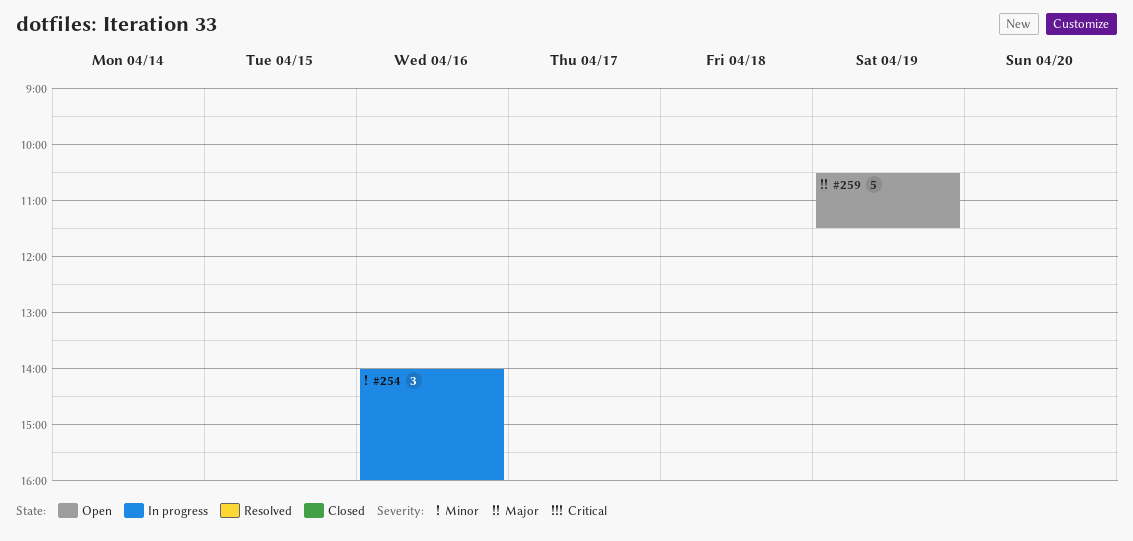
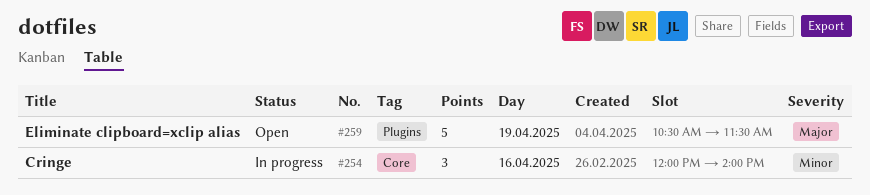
#254, begins: 14:00 -> 12:00
#254, ends: 16:00 -> 14:00

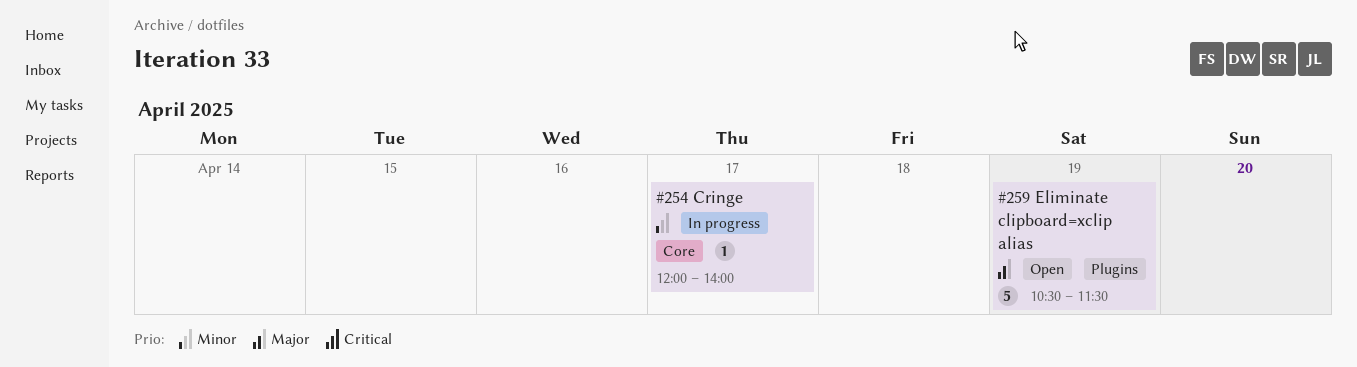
#254, estimate: 3 -> 1
#254, day: Apr 16 -> Apr 17

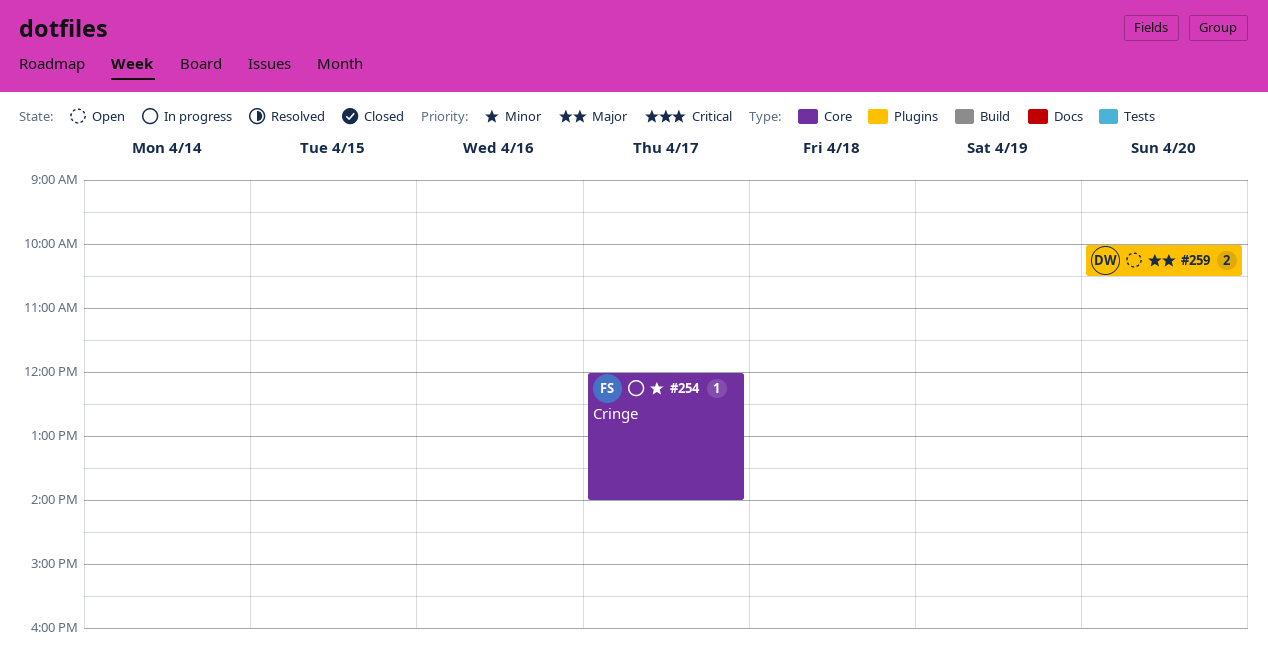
#259, estimate: 5 -> 2
#259, day: Apr 19 -> Apr 20
#259, begins: 10:30 -> 10:00
#259, ends: 11:30 -> 10:30

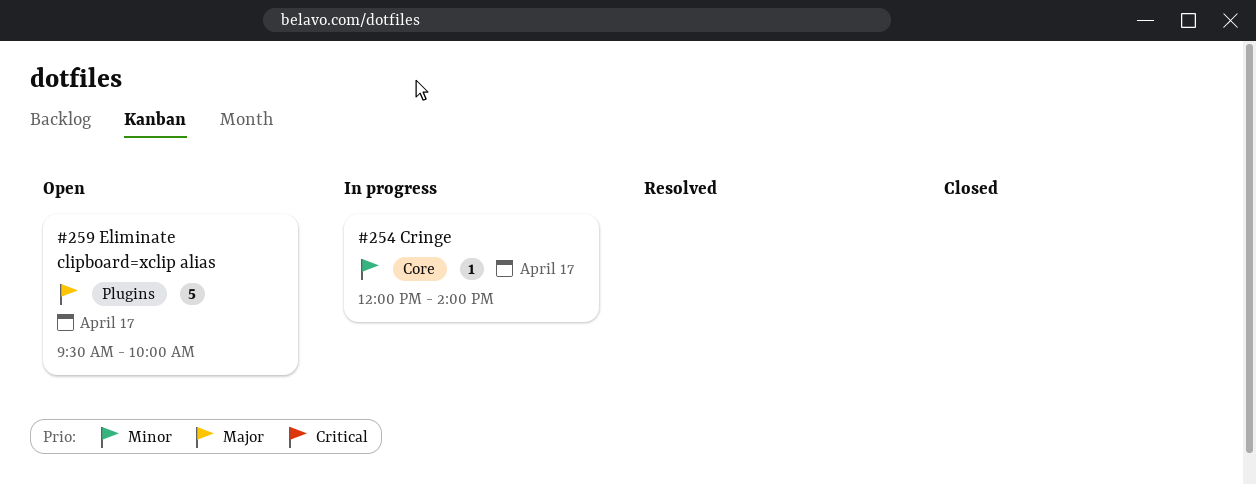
#259, estimate: 2 -> 5
#259, day: Apr 20 -> Apr 17
#259, begins: 10:00 -> 09:30
#259, ends: 10:30 -> 10:00

